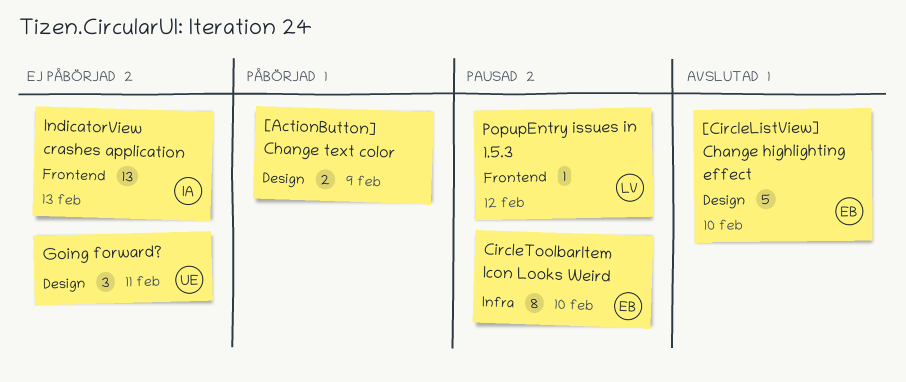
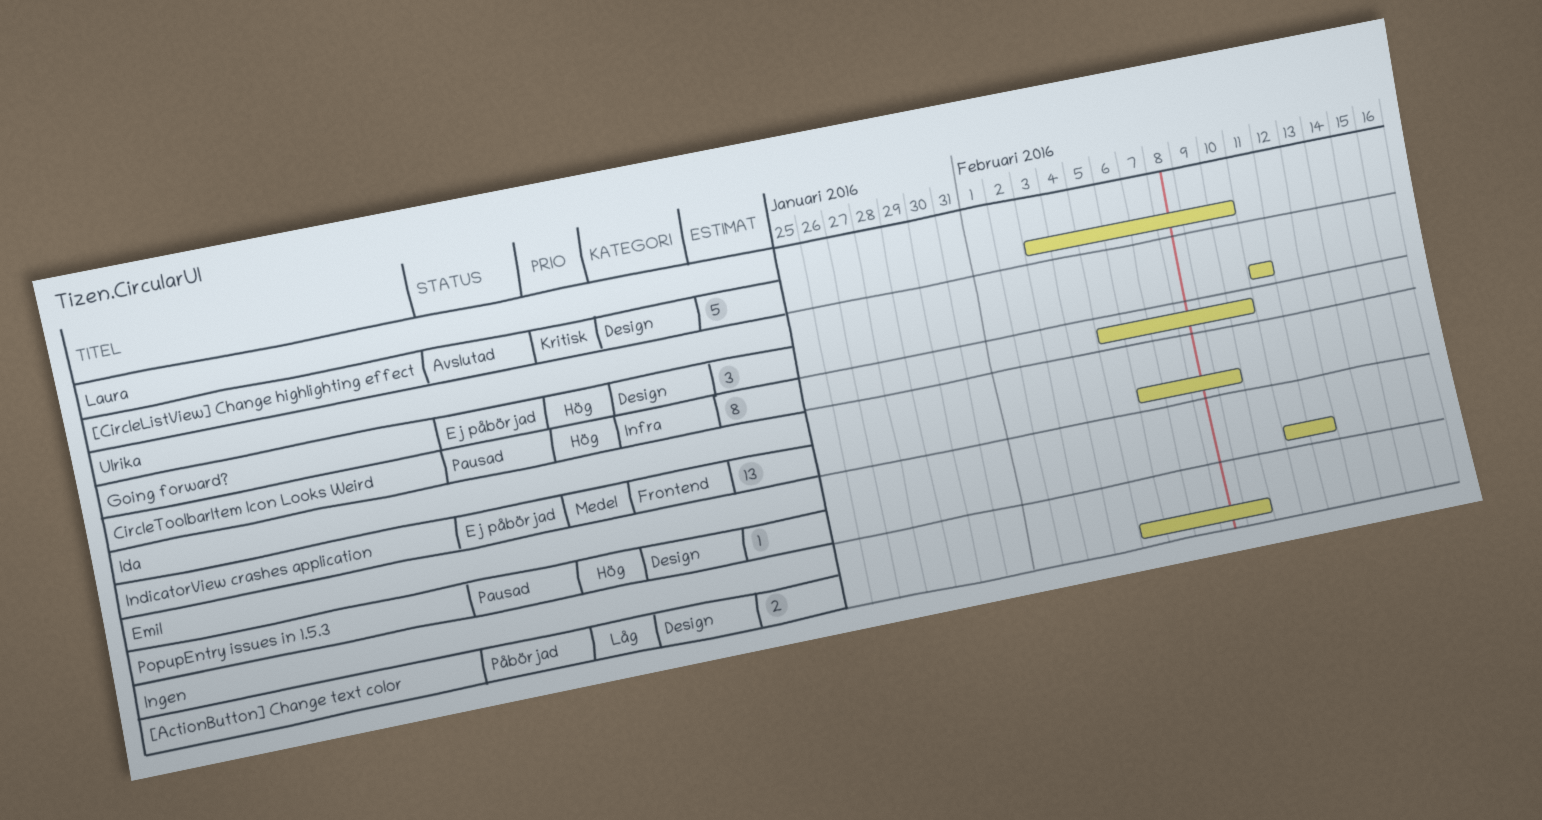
[CircleListView] Change highlighting effect, owner: Emil -> Laura
CircleToolbarItem Icon Looks Weird, owner: Emil -> Ulrika
IndicatorView crashes application, due: Feb 13 -> Feb 9
PopupEntry issues in 1.5.3, owner: Laura -> Emil
PopupEntry issues in 1.5.3, label: Frontend -> Design

